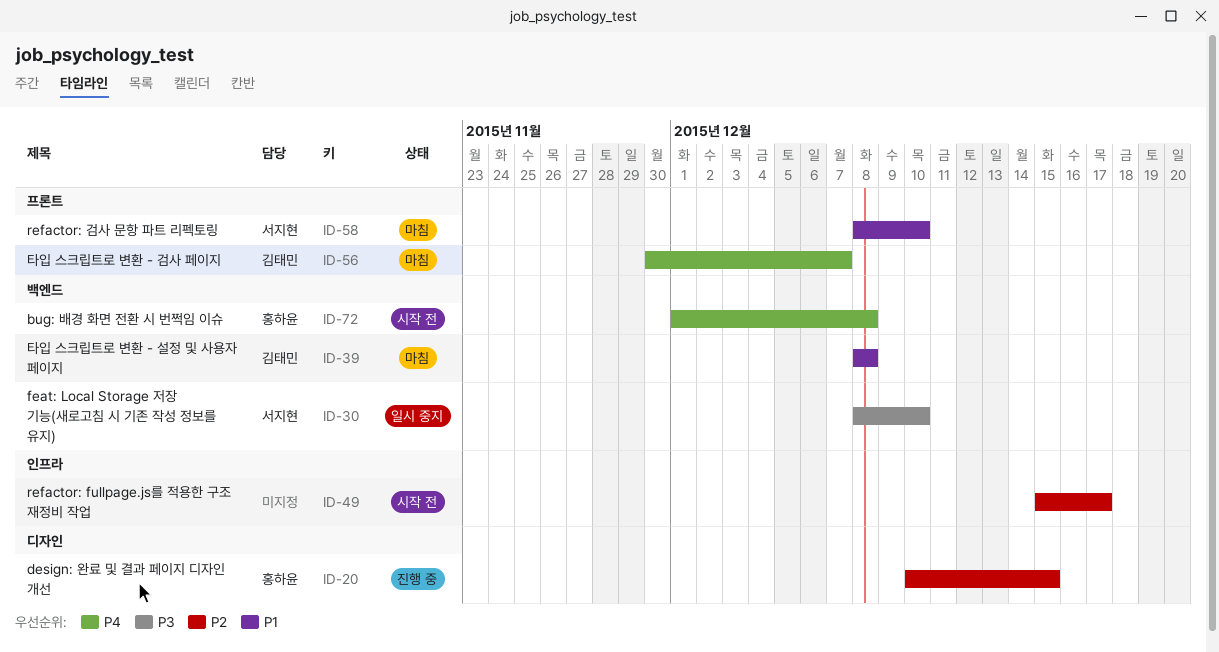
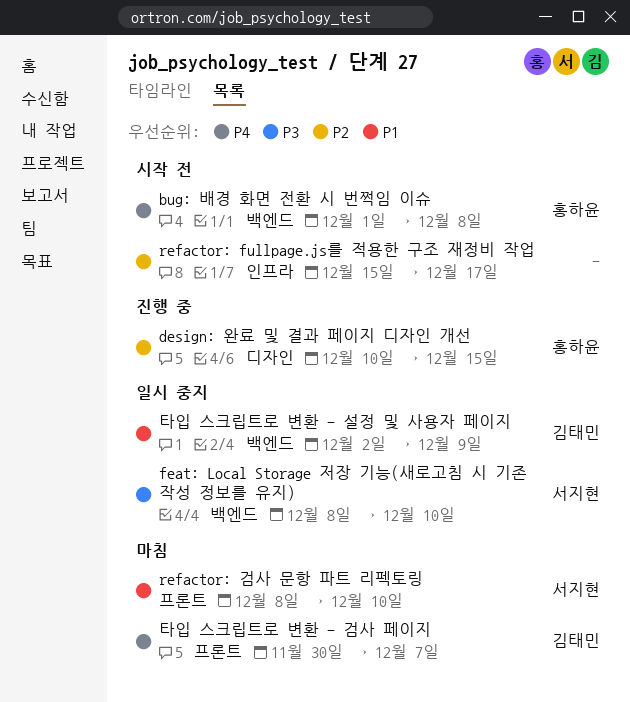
타입 스크립트로 변환 - 설정 및 사용자 페이지, status: 마침 -> 일시 중지
타입 스크립트로 변환 - 설정 및 사용자 페이지, start: Dec 8 -> Dec 2
타입 스크립트로 변환 - 설정 및 사용자 페이지, due: Dec 8 -> Dec 9

